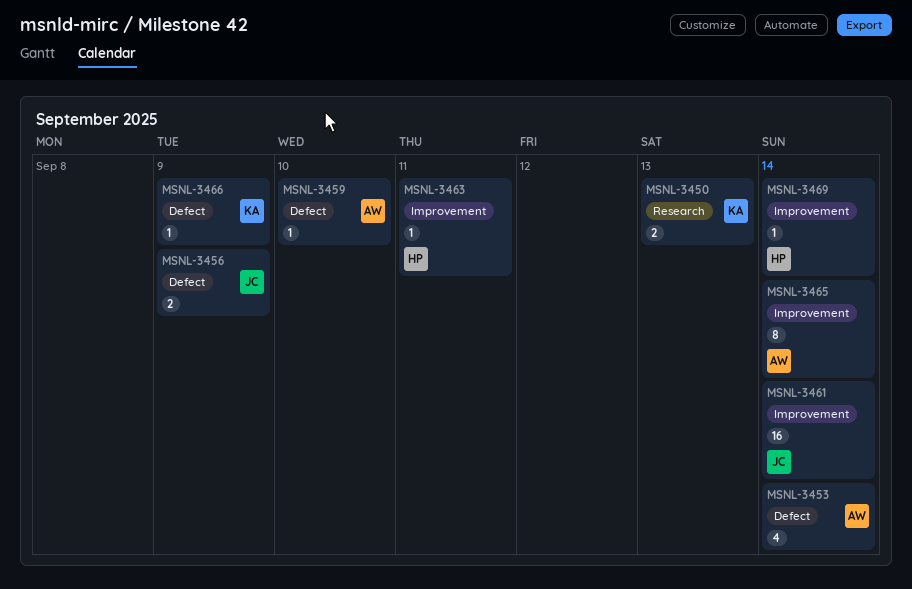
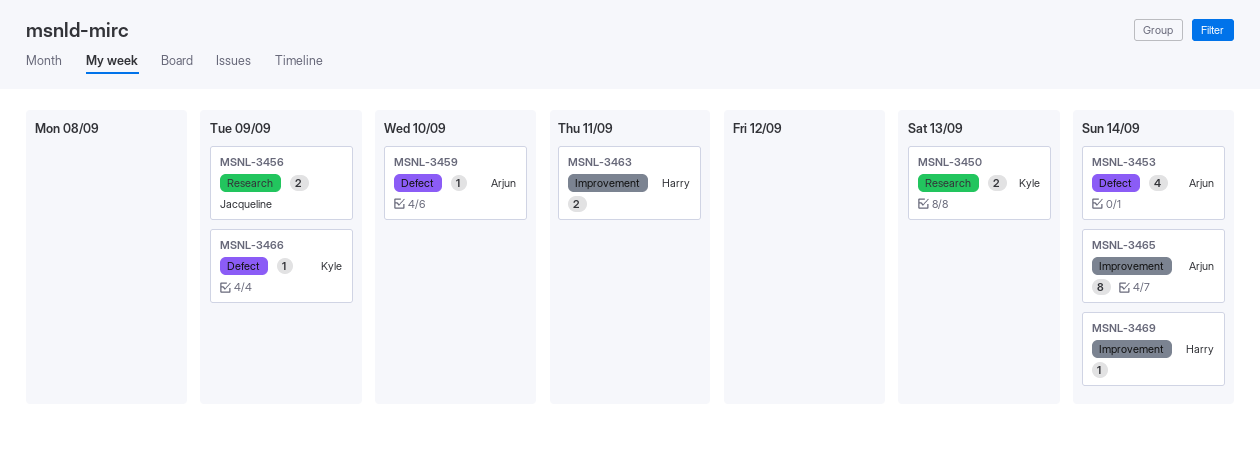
MSNL-3456, label: Defect -> Research
MSNL-3461: present -> none
MSNL-3463, estimate: 1 -> 2

